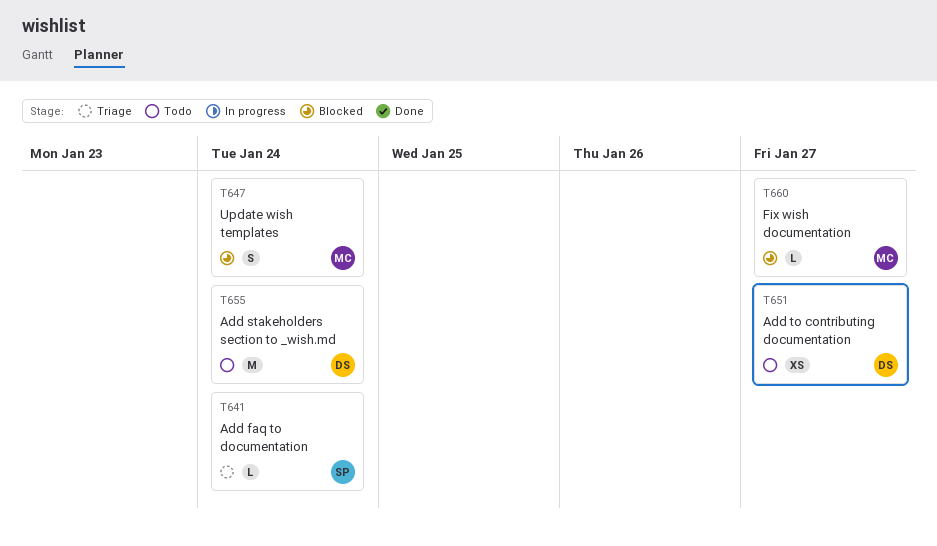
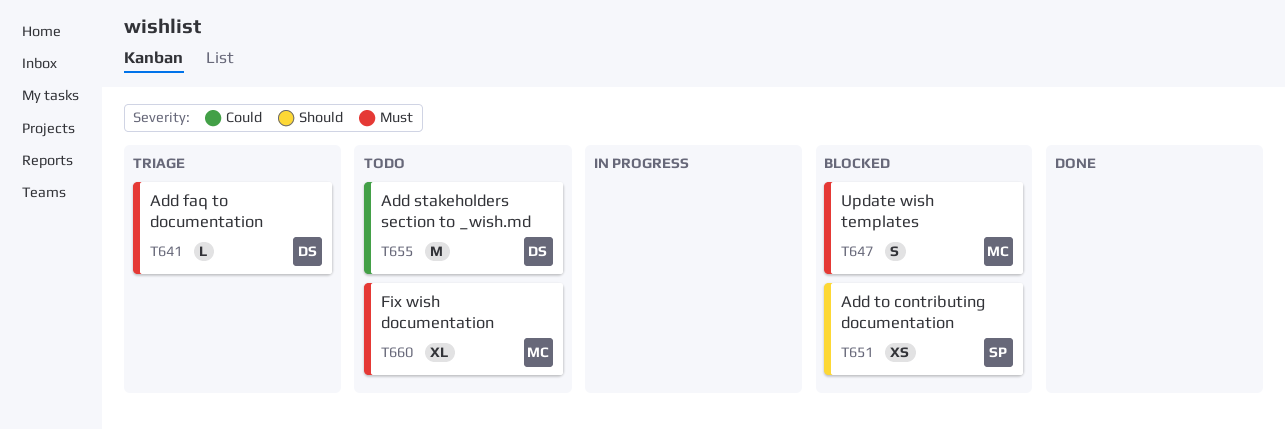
T641, owner: SP -> DS
T651, status: Todo -> Blocked
T651, owner: DS -> SP
T660, status: Blocked -> Todo
T660, estimate: L -> XL

